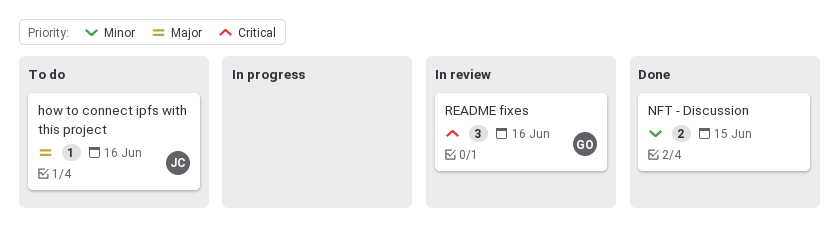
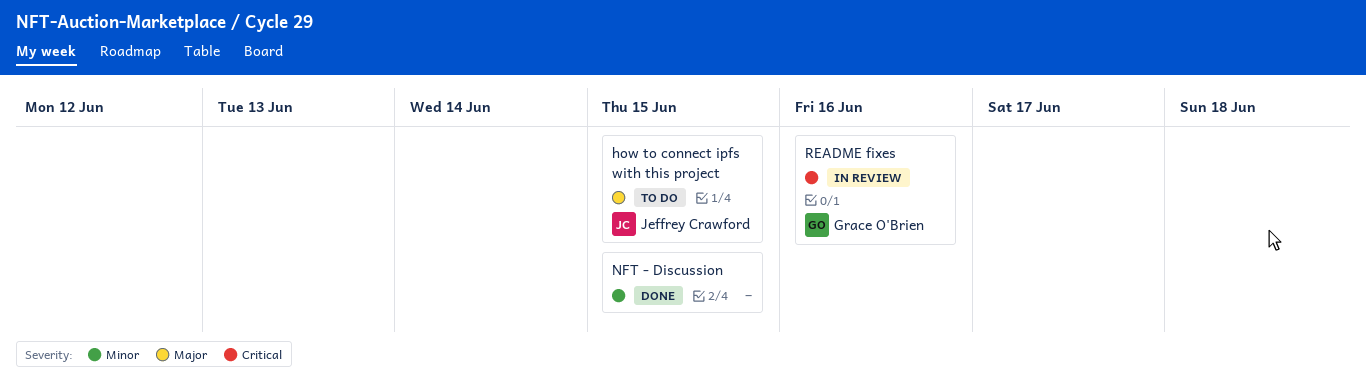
how to connect ipfs with this project, due: Jun 16 -> Jun 15

